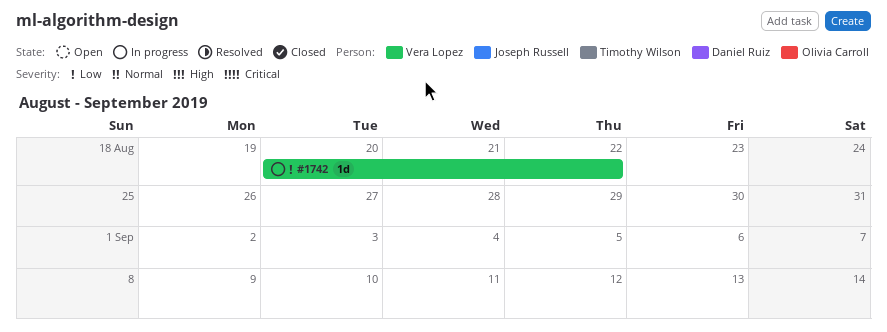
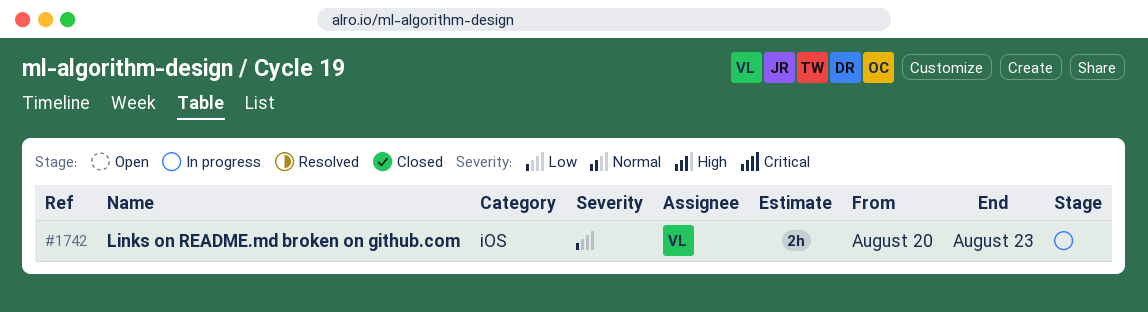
#1742, estimate: 1d -> 2h
#1742, due: Aug 22 -> Aug 23

